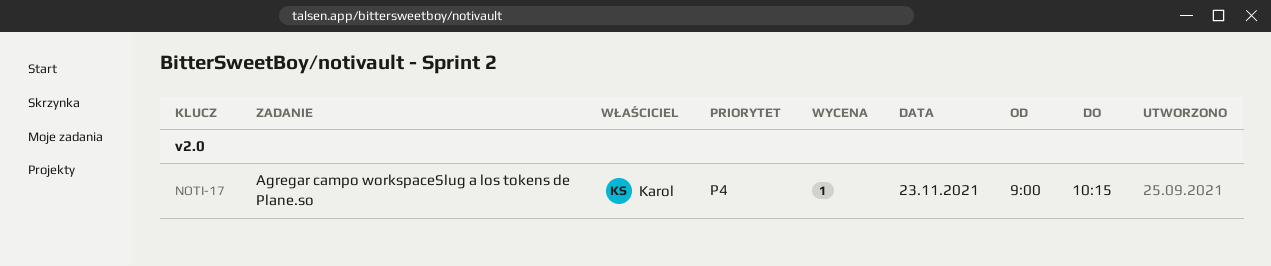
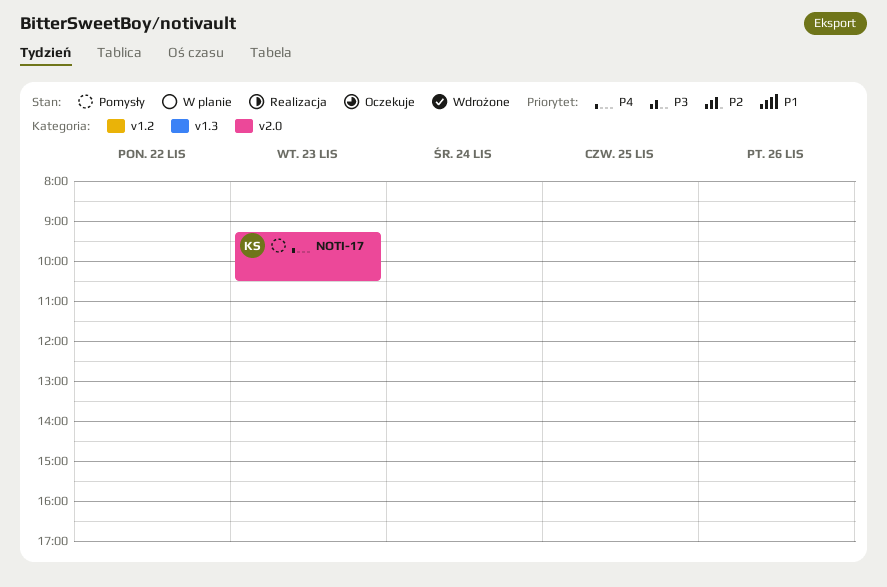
NOTI-17, begins: 09:00 -> 09:15
NOTI-17, ends: 10:15 -> 10:30

